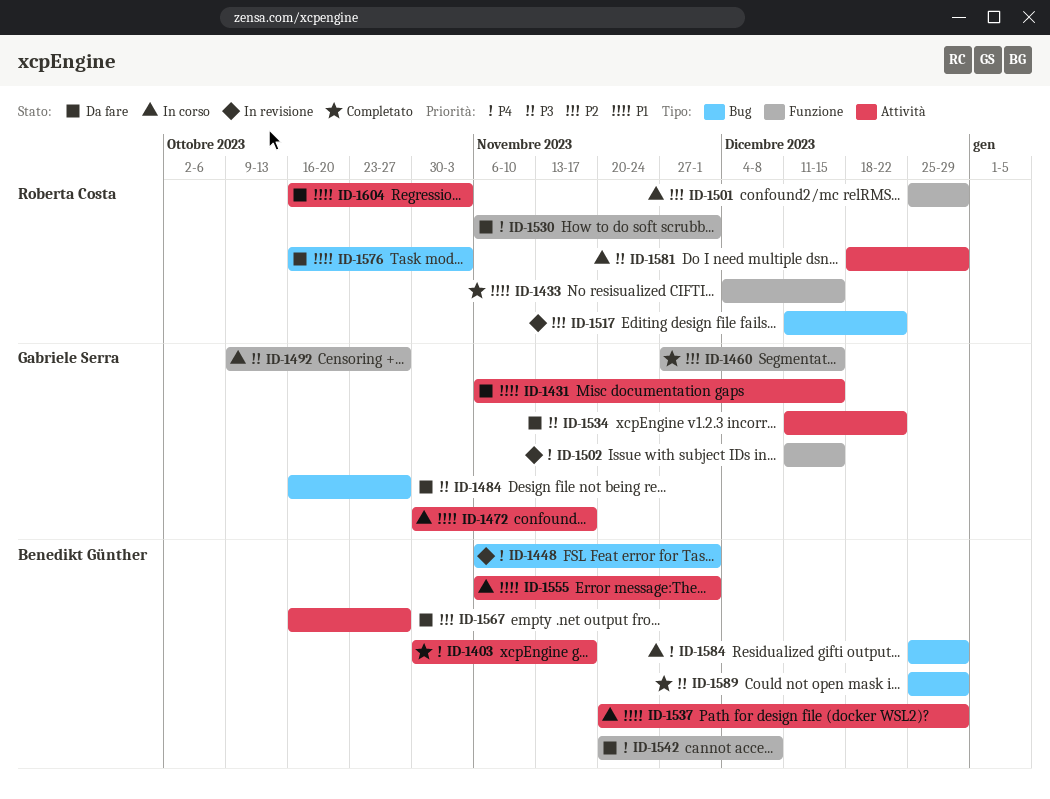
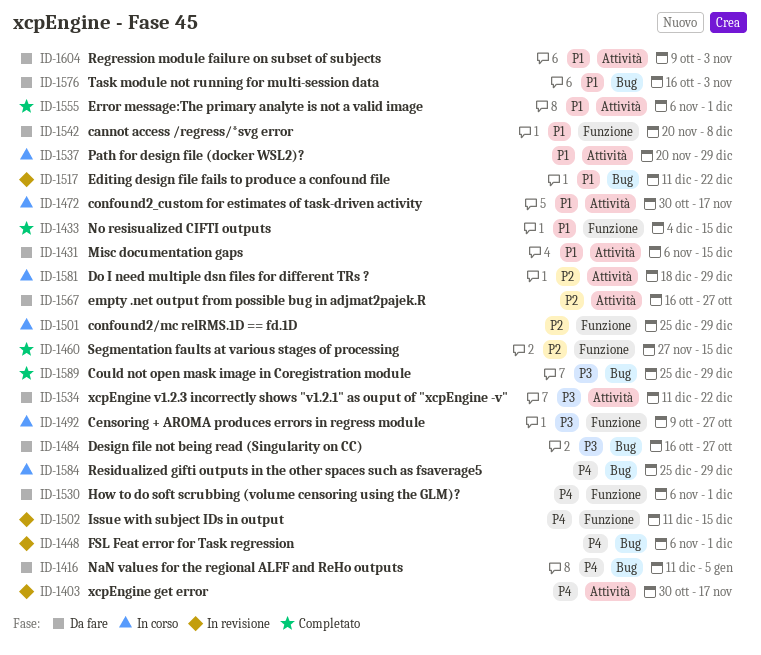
ID-1403, status: Completato -> In revisione
ID-1416: none -> present
ID-1517, priority: P2 -> P1
ID-1542, priority: P4 -> P1
ID-1555, status: In corso -> Completato
ID-1581, priority: P3 -> P2
ID-1604, start: Oct 16 -> Oct 9

